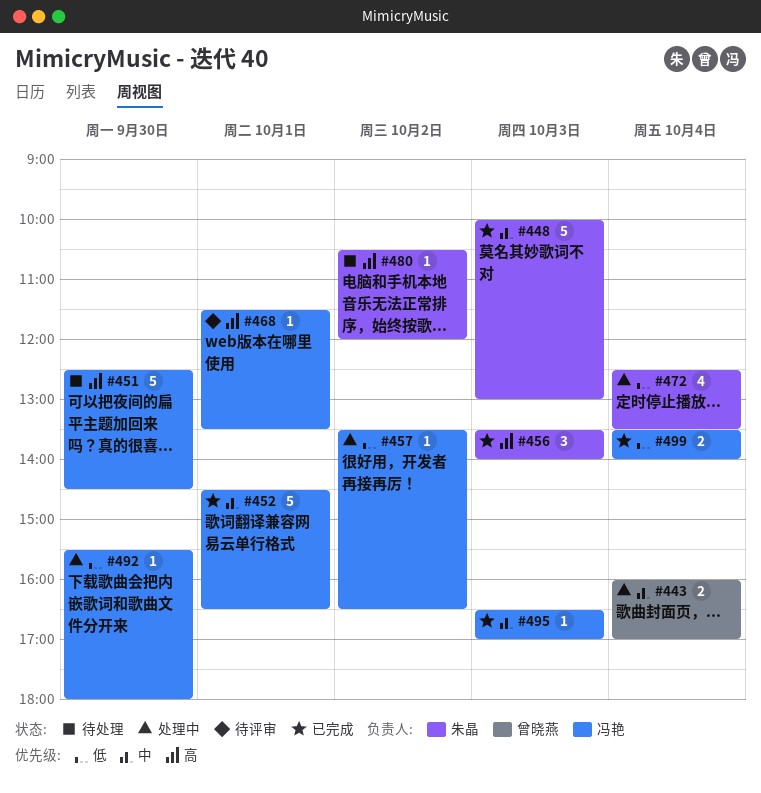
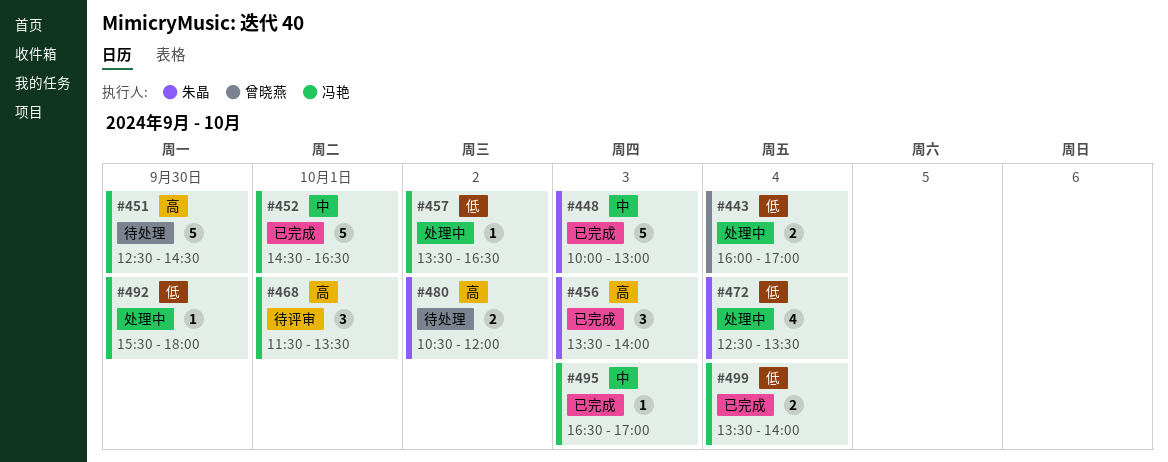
#443, priority: 中 -> 低
#468, estimate: 1 -> 3
#480, estimate: 1 -> 2

